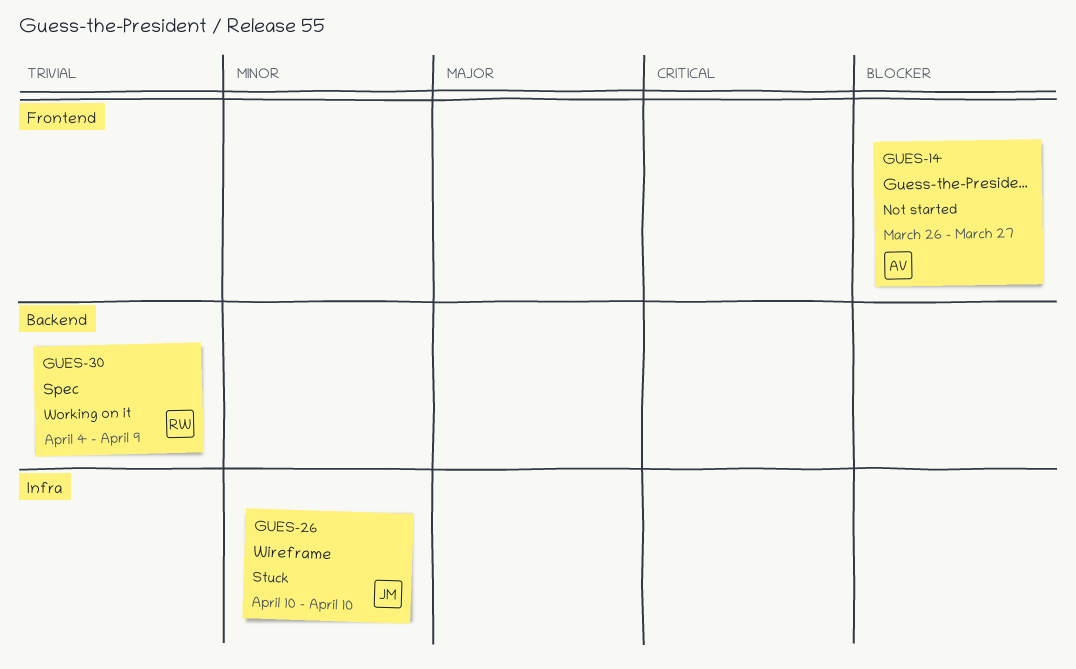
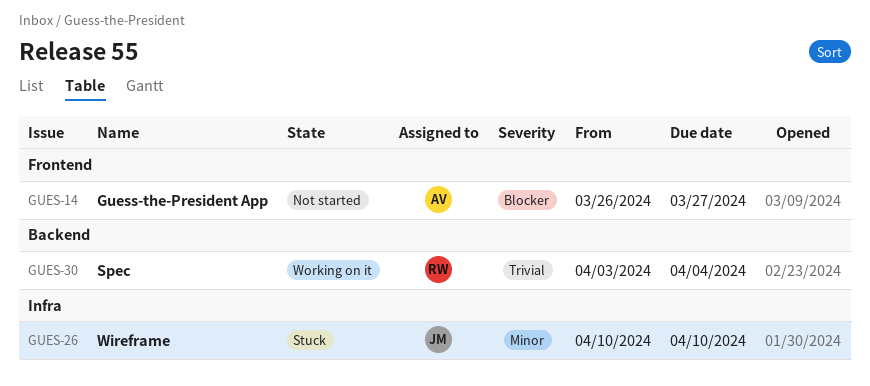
GUES-30, start: Apr 4 -> Apr 3
GUES-30, due: Apr 9 -> Apr 4

